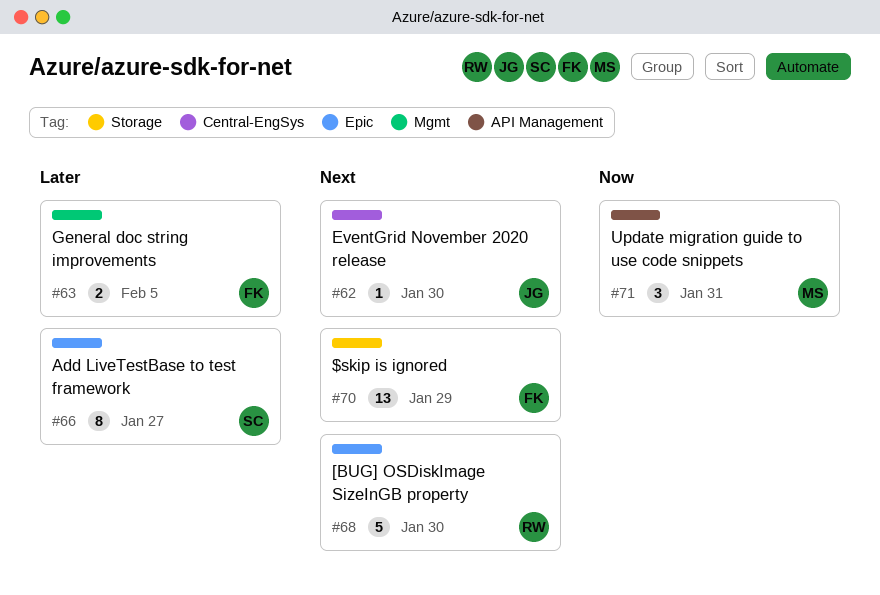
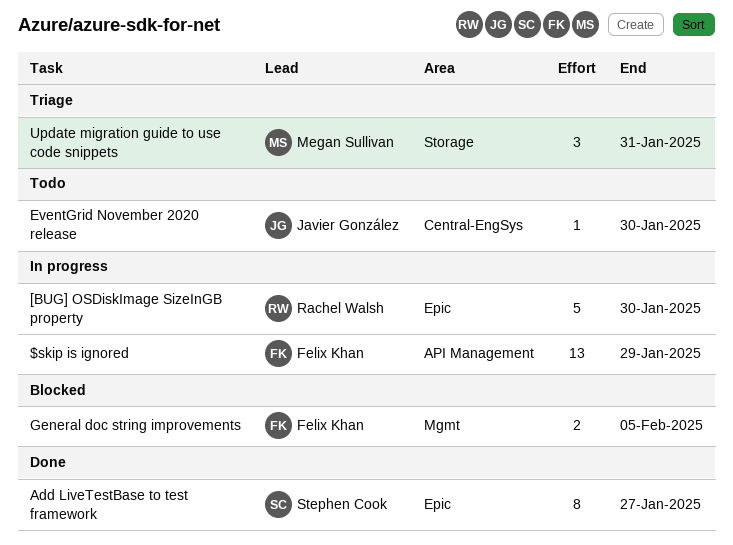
$skip is ignored, label: Storage -> API Management
Update migration guide to use code snippets, label: API Management -> Storage

